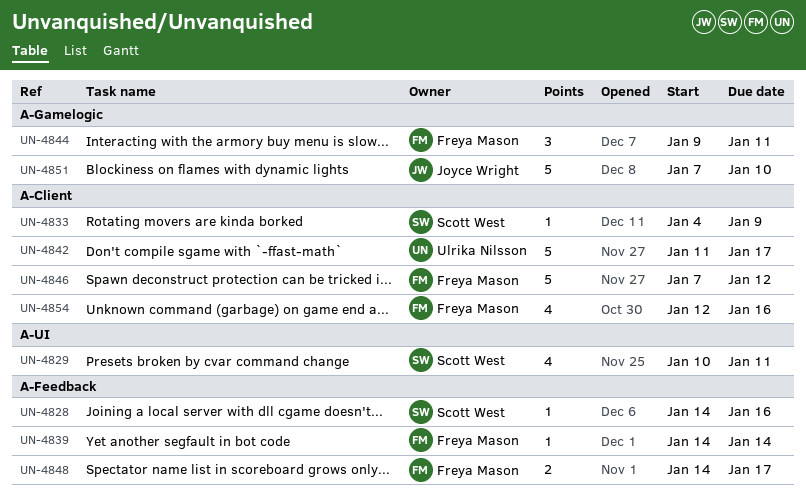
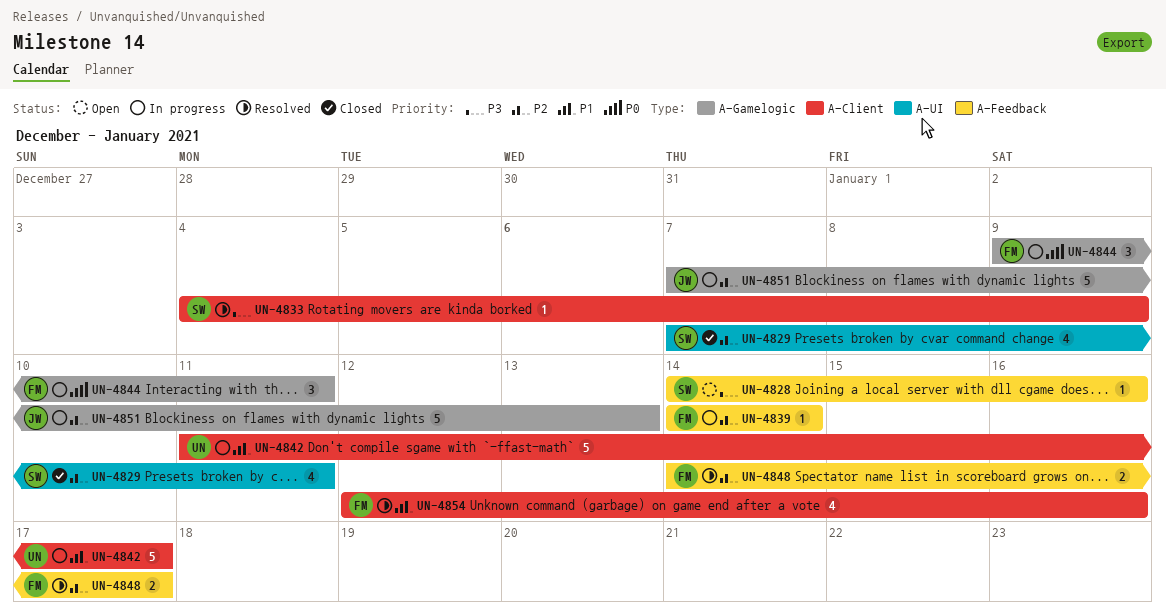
UN-4829, start: Jan 10 -> Jan 7
UN-4846: present -> none
UN-4851, due: Jan 10 -> Jan 13

